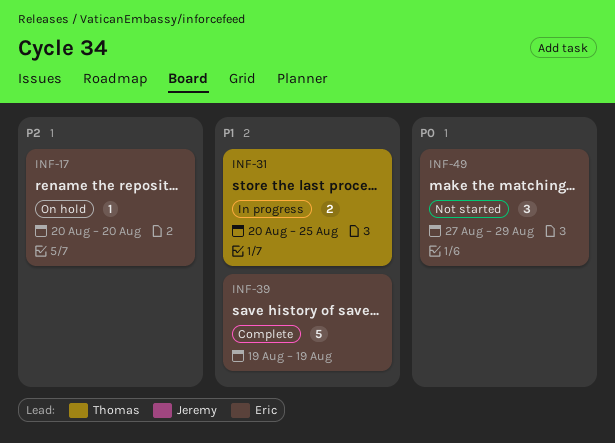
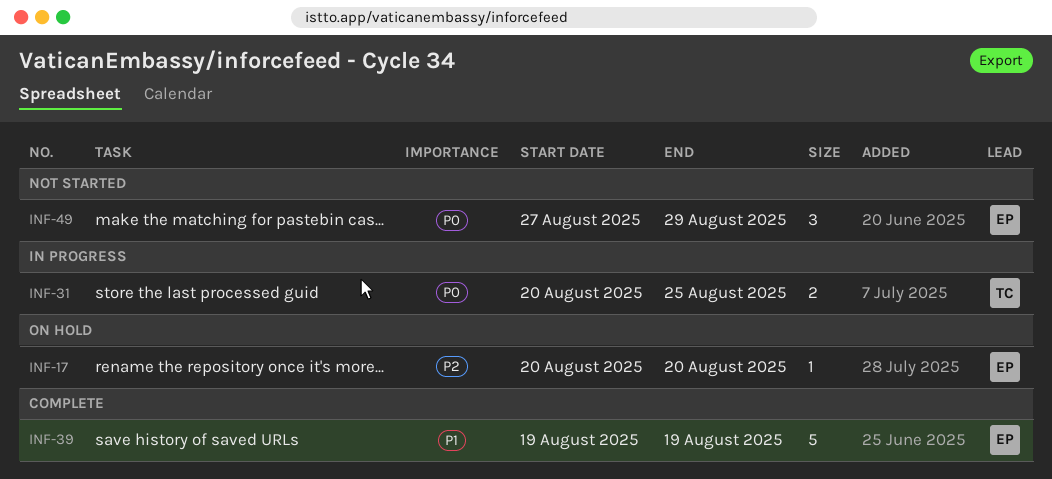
INF-31, priority: P1 -> P0

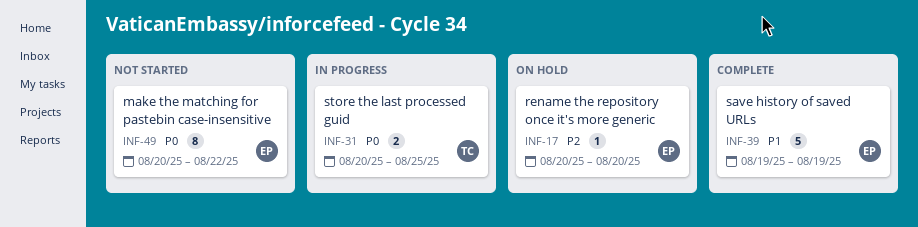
INF-49, estimate: 3 -> 8
INF-49, start: Aug 27 -> Aug 20
INF-49, due: Aug 29 -> Aug 22

